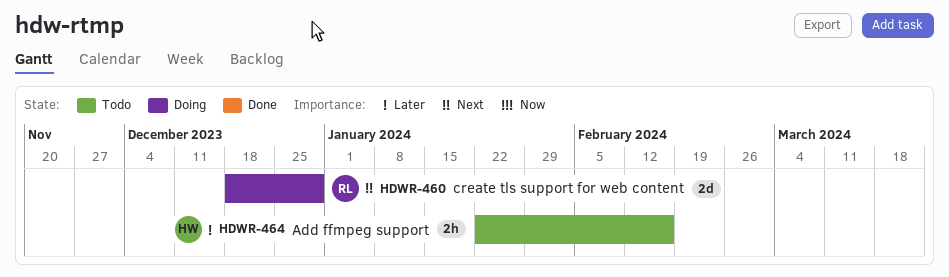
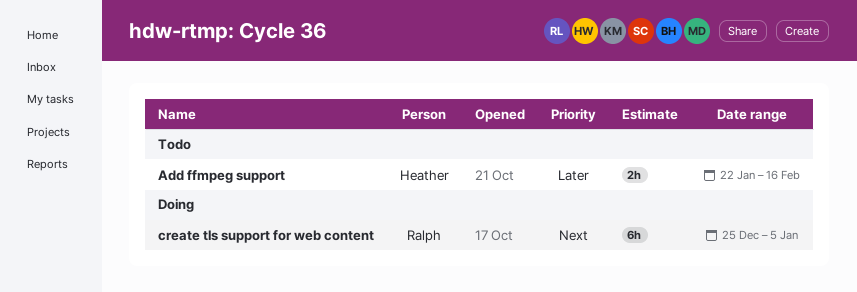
create tls support for web content, estimate: 2d -> 6h
create tls support for web content, start: Dec 18 -> Dec 25
create tls support for web content, due: Dec 29 -> Jan 5

